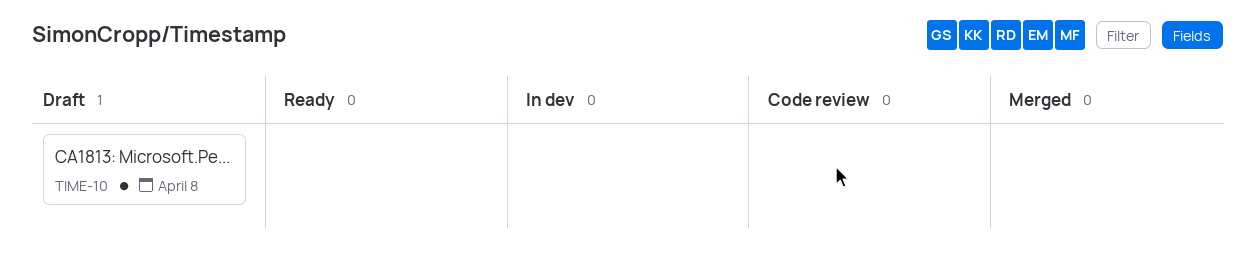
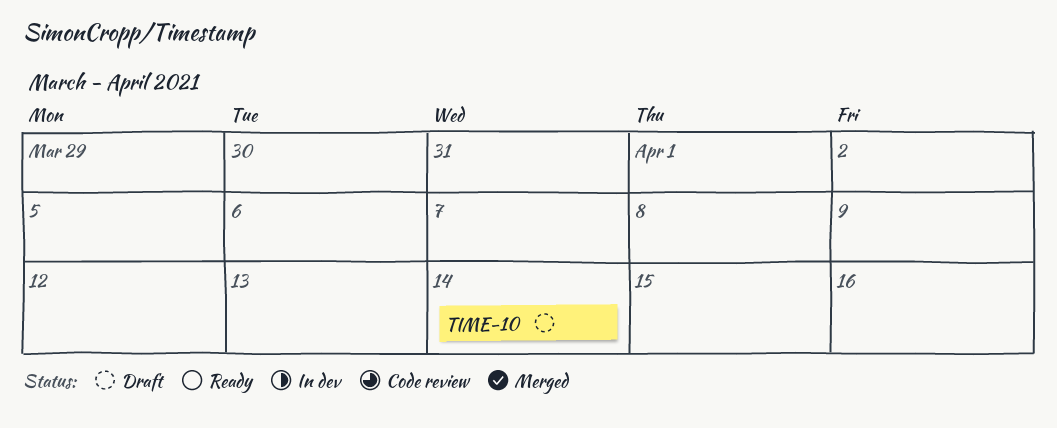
TIME-10, due: Apr 8 -> Apr 14

